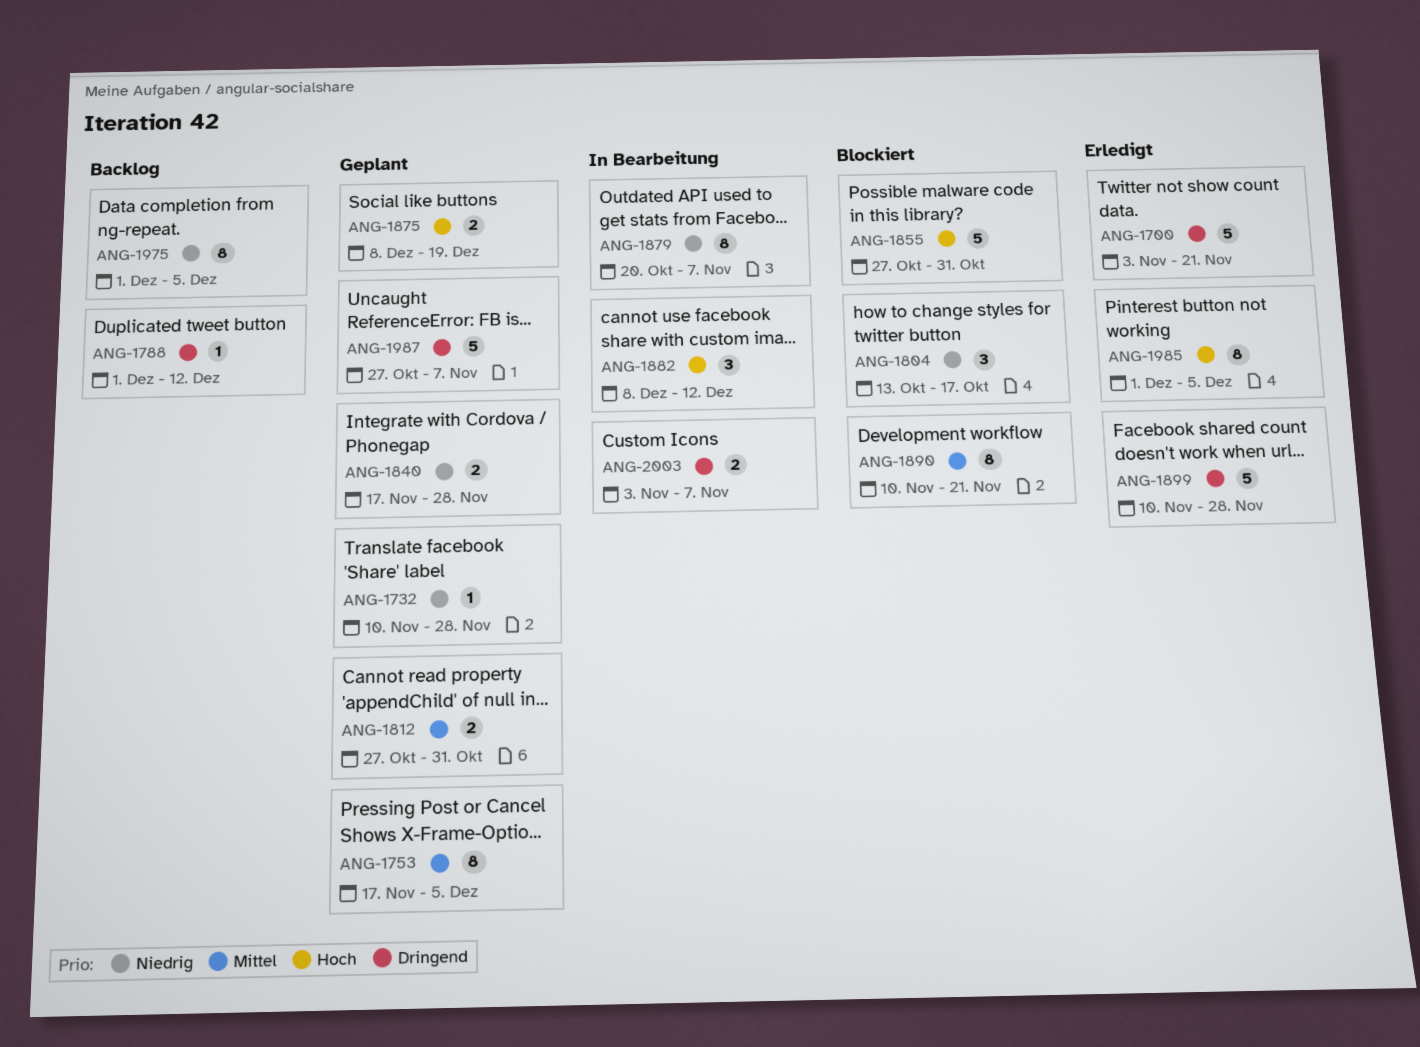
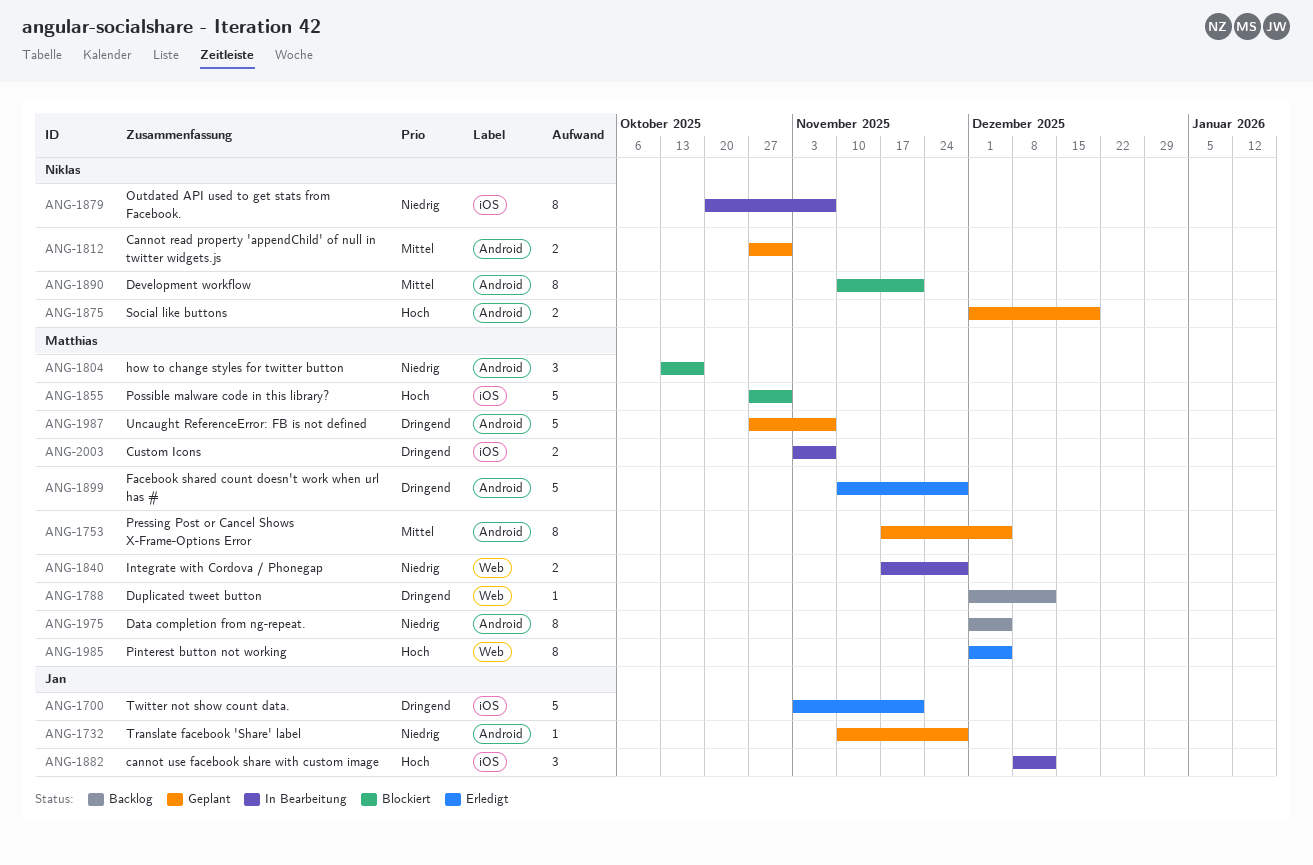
ANG-1840, status: Geplant -> In Bearbeitung
ANG-1875, start: Dec 8 -> Dec 1

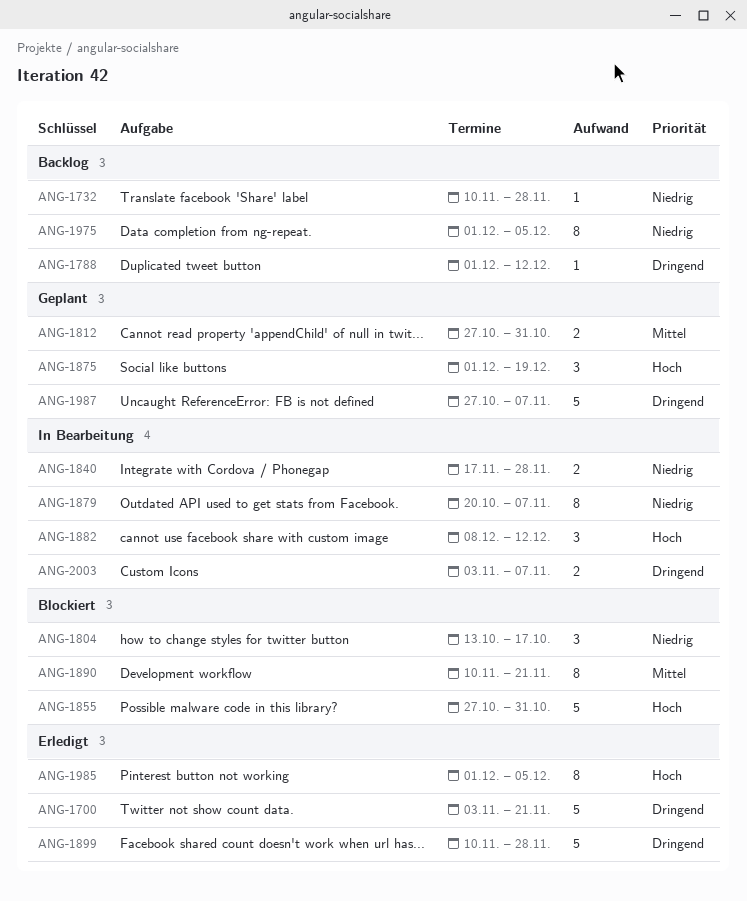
ANG-1732, status: Geplant -> Backlog
ANG-1753: present -> none
ANG-1875, estimate: 2 -> 3

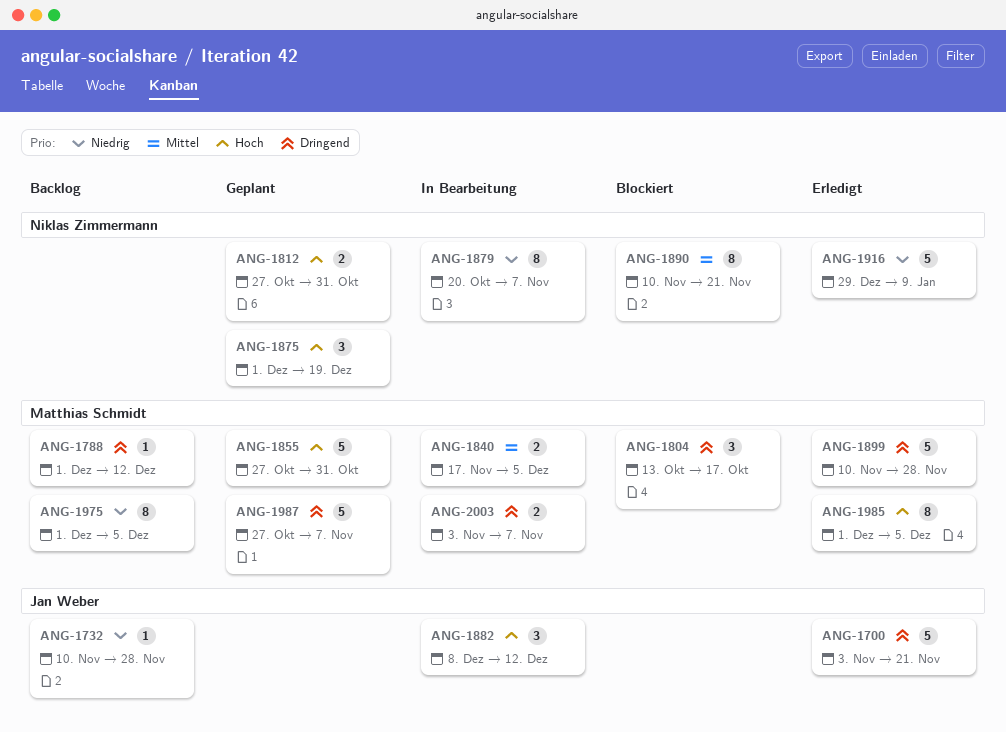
ANG-1804, priority: Niedrig -> Dringend
ANG-1812, priority: Mittel -> Hoch
ANG-1840, priority: Niedrig -> Mittel
ANG-1840, due: Nov 28 -> Dec 5
ANG-1855, status: Blockiert -> Geplant
ANG-1916: none -> present

